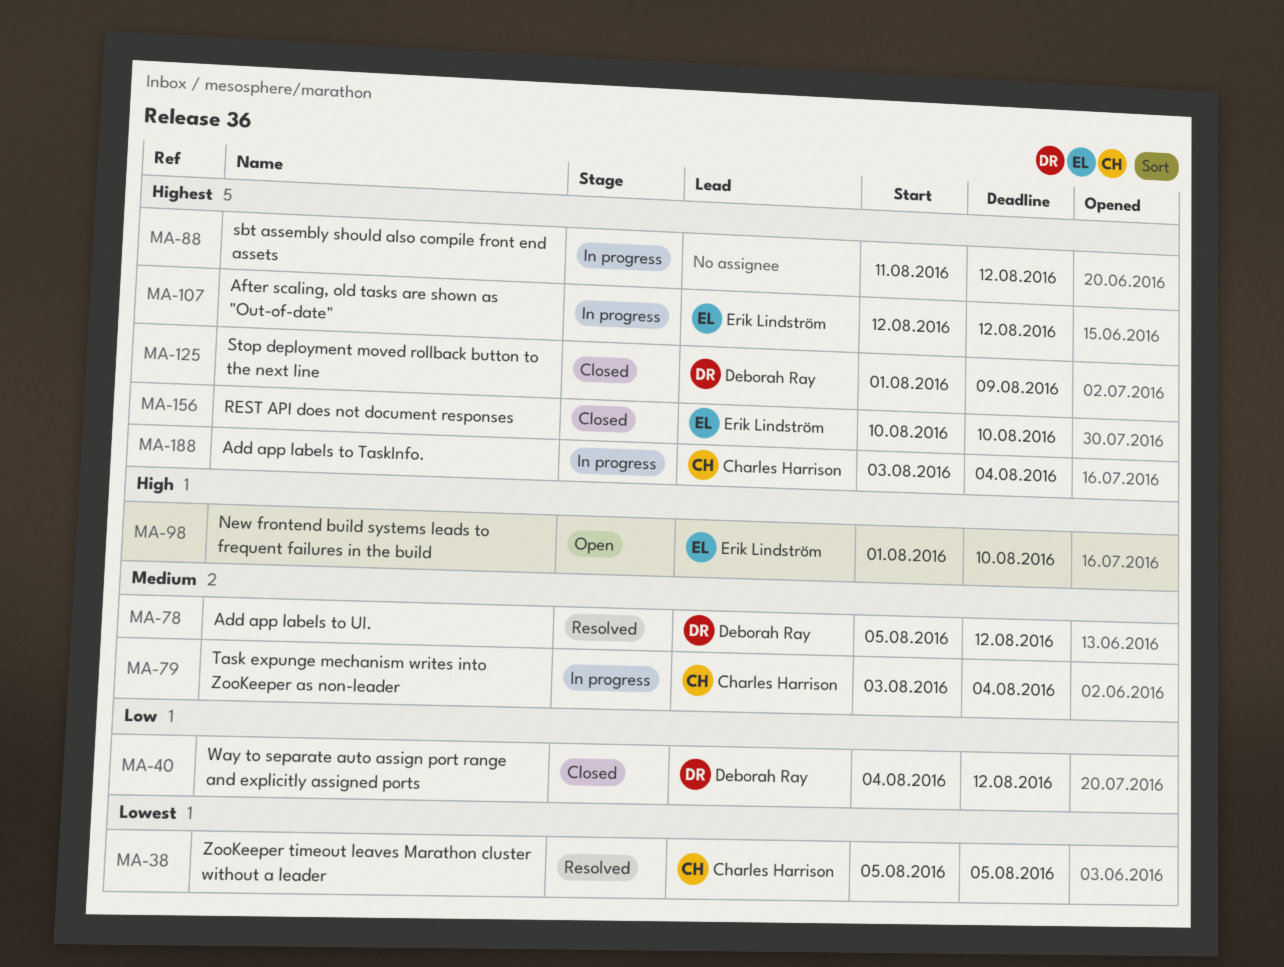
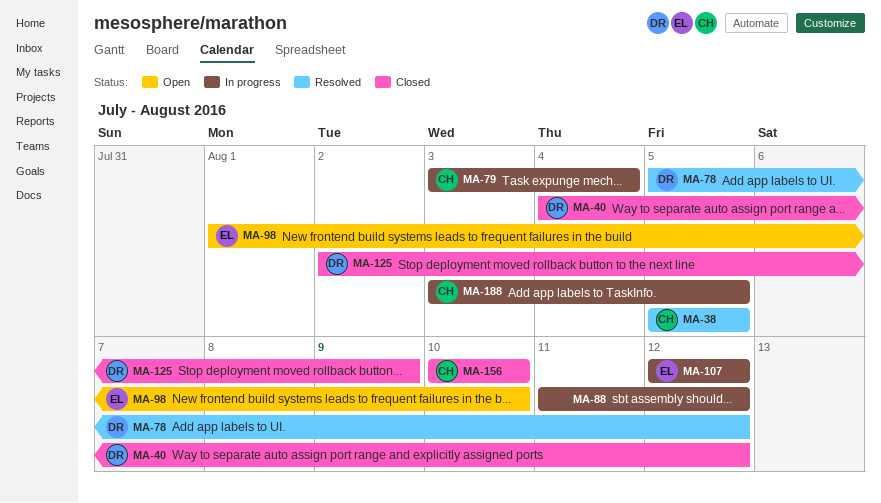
MA-125, start: Aug 1 -> Aug 2
MA-156, owner: Erik Lindström -> Charles Harrison
MA-188, due: Aug 4 -> Aug 5

